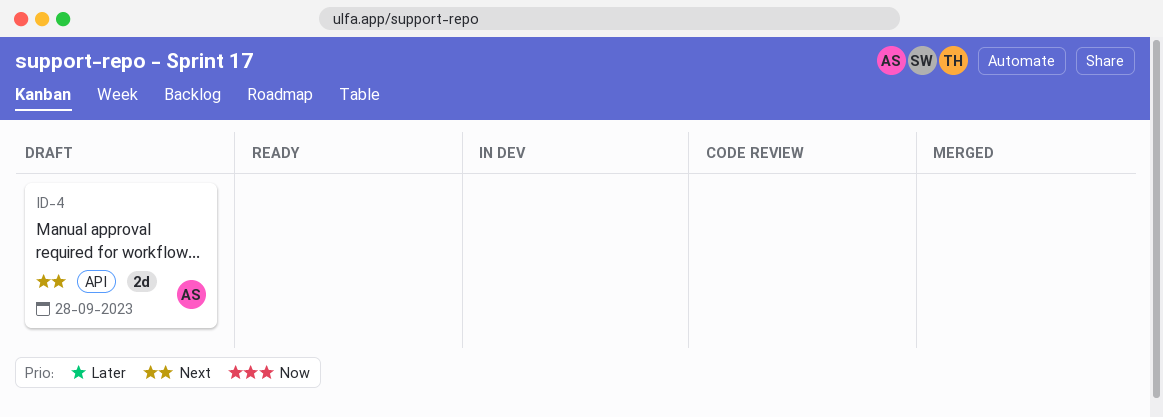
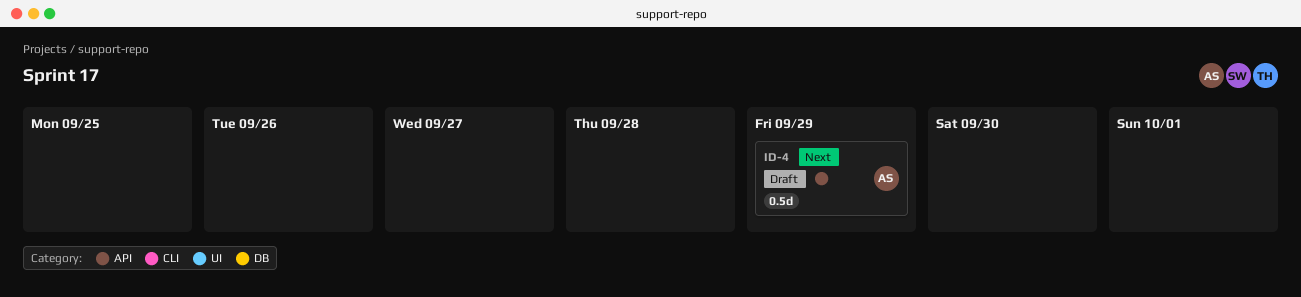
ID-4, estimate: 2d -> 0.5d
ID-4, due: Sep 28 -> Sep 29

